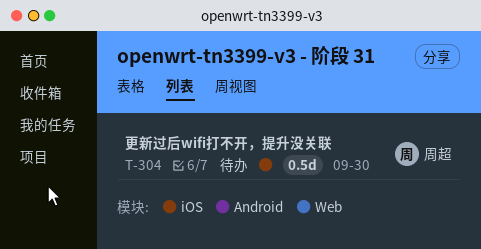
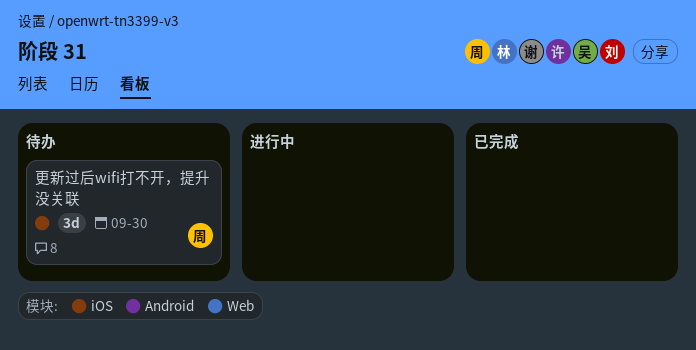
更新过后wifi打不开，提升没关联, estimate: 0.5d -> 3d

